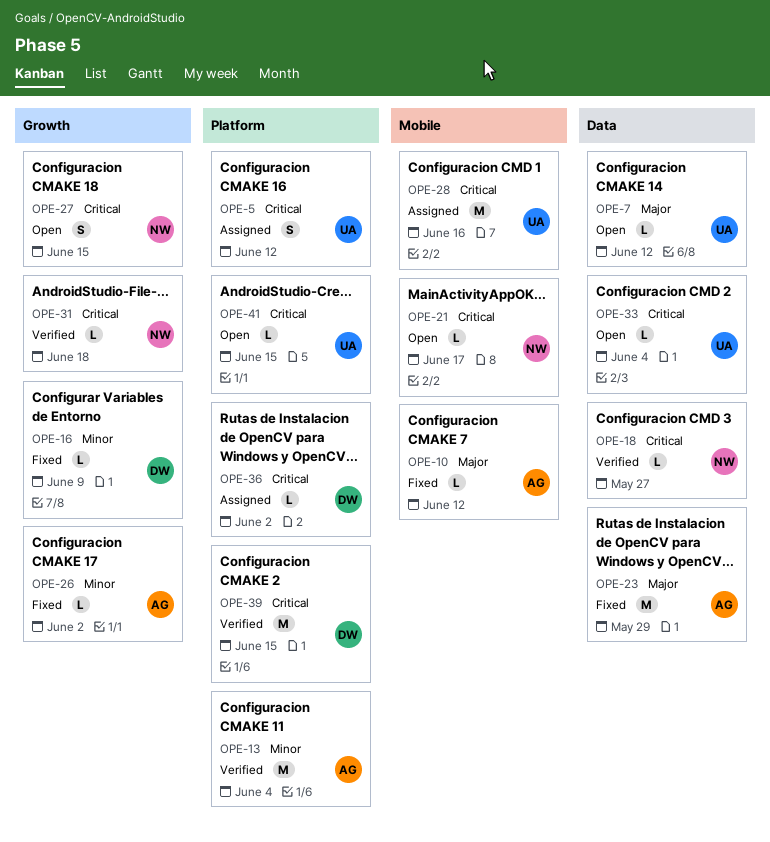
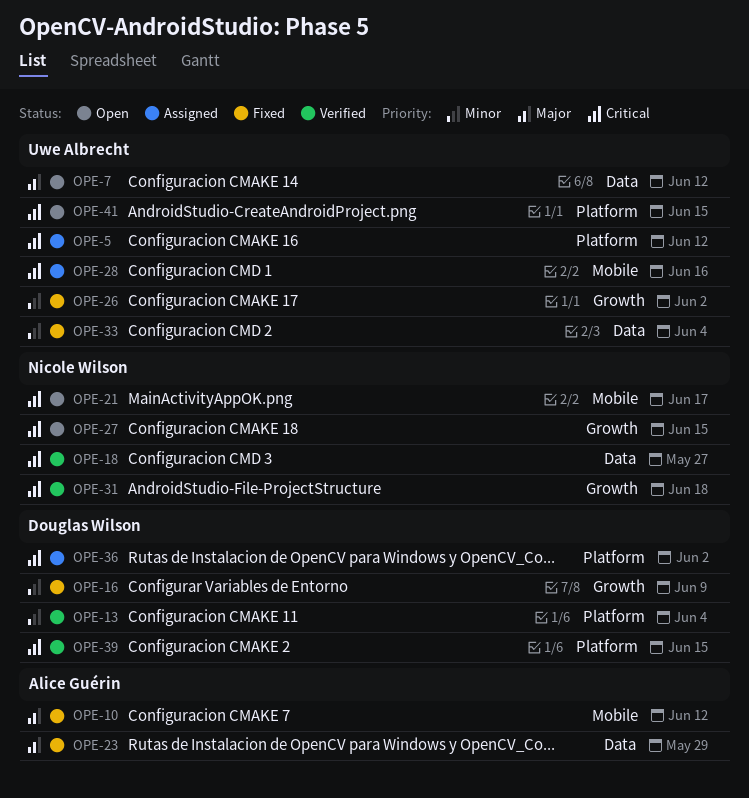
OPE-13, owner: Alice Guérin -> Douglas Wilson
OPE-26, owner: Alice Guérin -> Uwe Albrecht
OPE-33, status: Open -> Fixed
OPE-33, priority: Critical -> Minor

